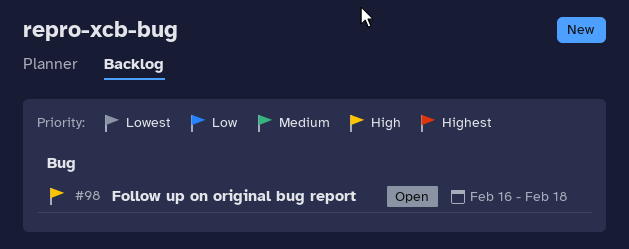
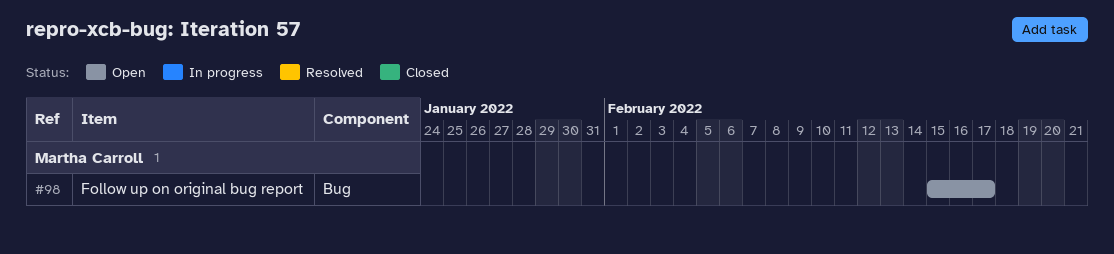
#98, start: Feb 16 -> Feb 15
#98, due: Feb 18 -> Feb 17

